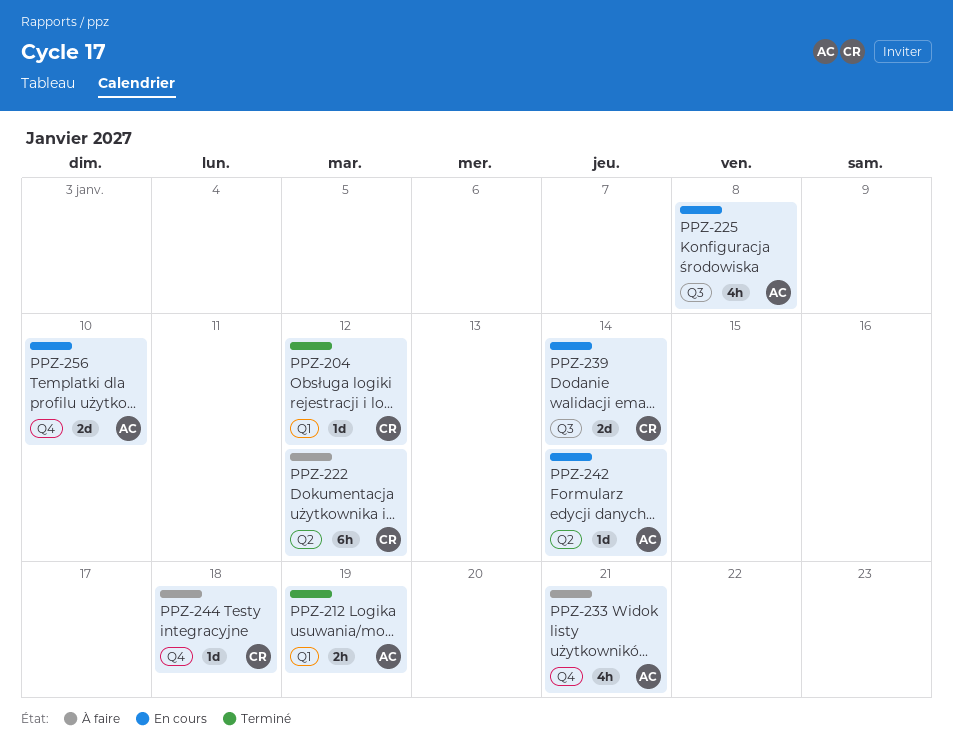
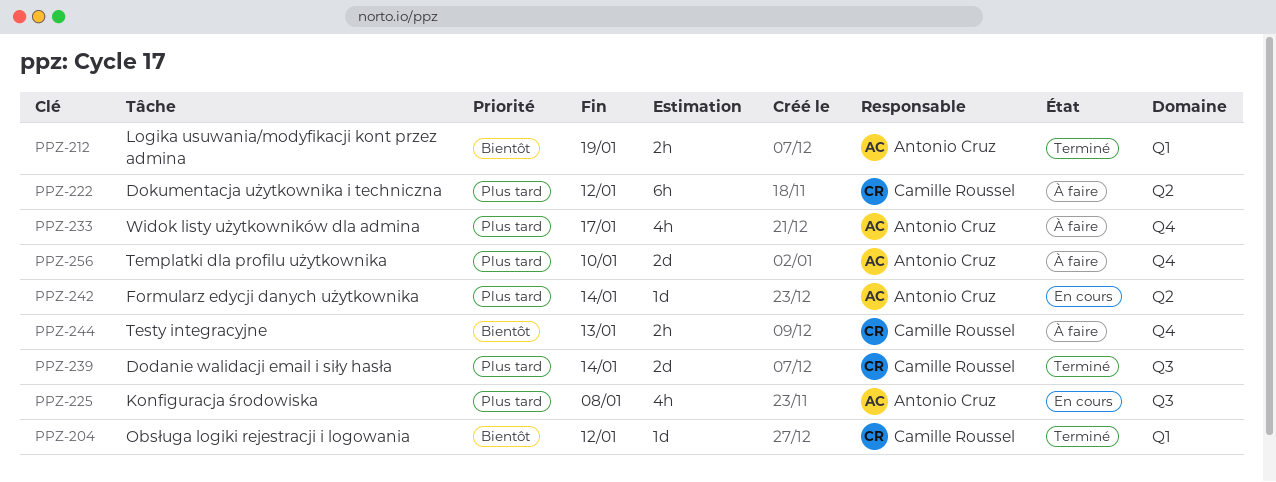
PPZ-233, due: Jan 21 -> Jan 17
PPZ-239, status: En cours -> Terminé
PPZ-244, estimate: 1d -> 2h
PPZ-244, due: Jan 18 -> Jan 13
PPZ-256, status: En cours -> À faire

